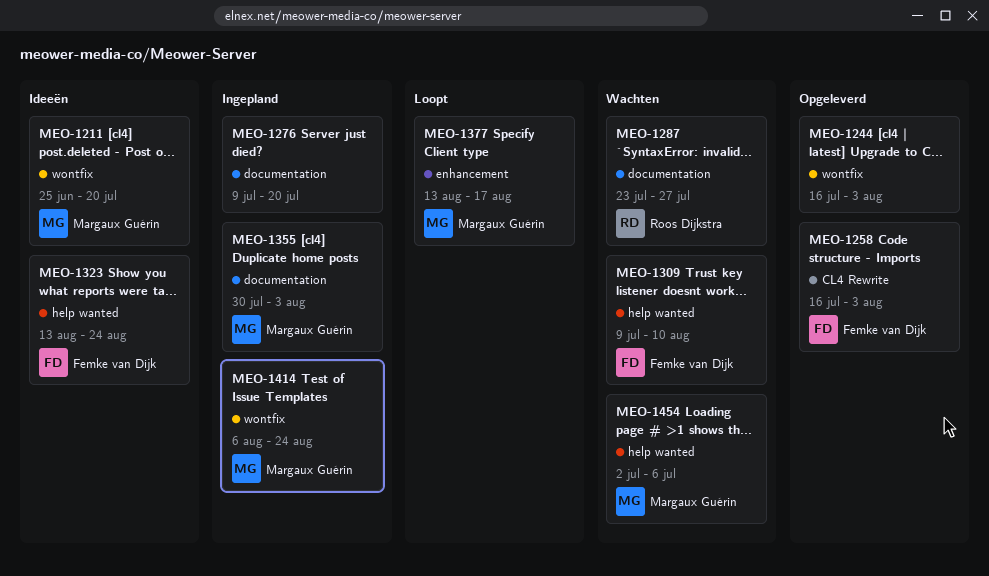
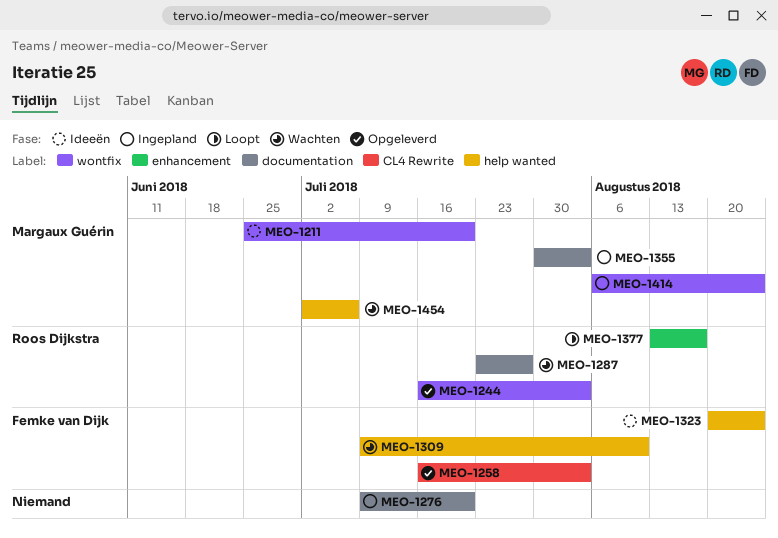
MEO-1244, owner: none -> Roos Dijkstra
MEO-1323, start: Aug 13 -> Aug 20
MEO-1377, owner: Margaux Guérin -> Roos Dijkstra

